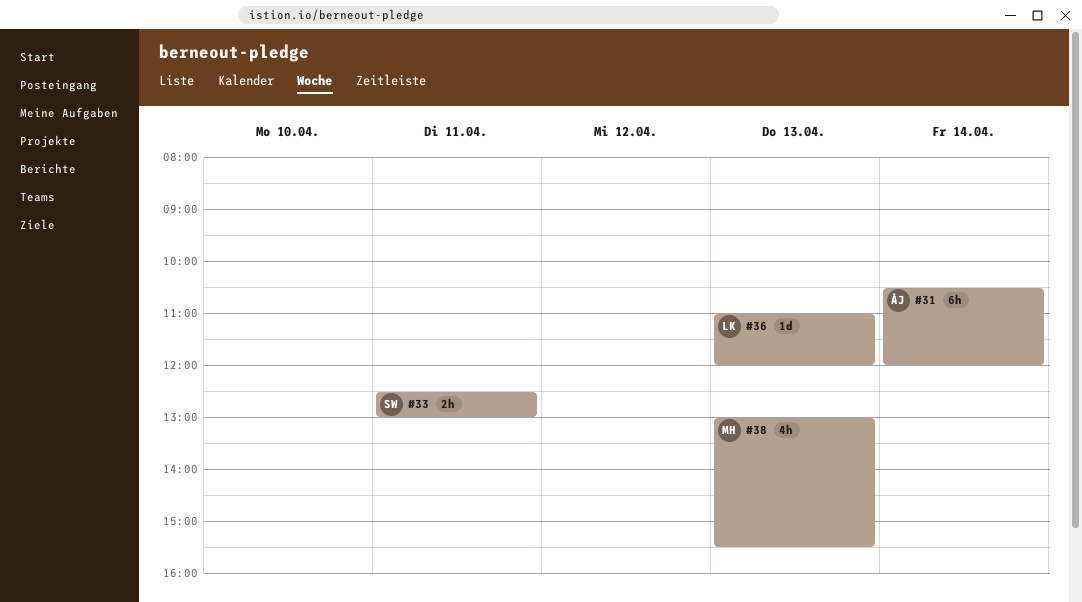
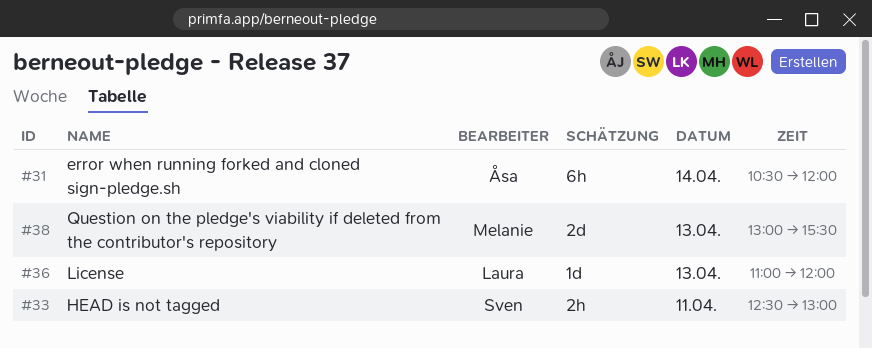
#38, estimate: 4h -> 2d

